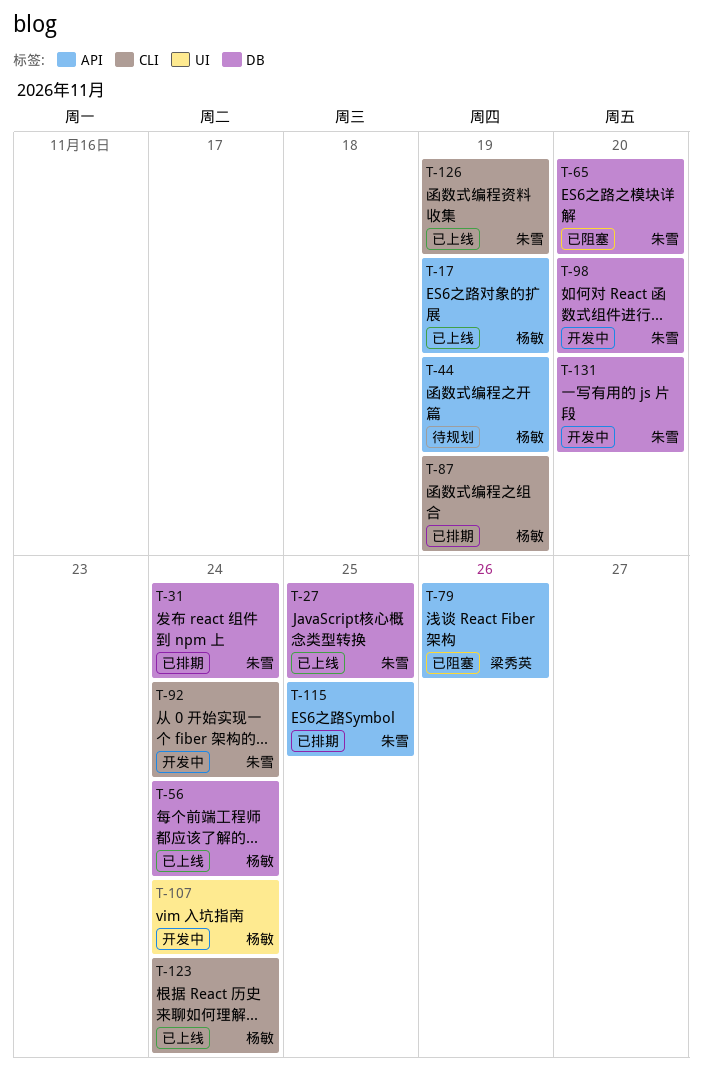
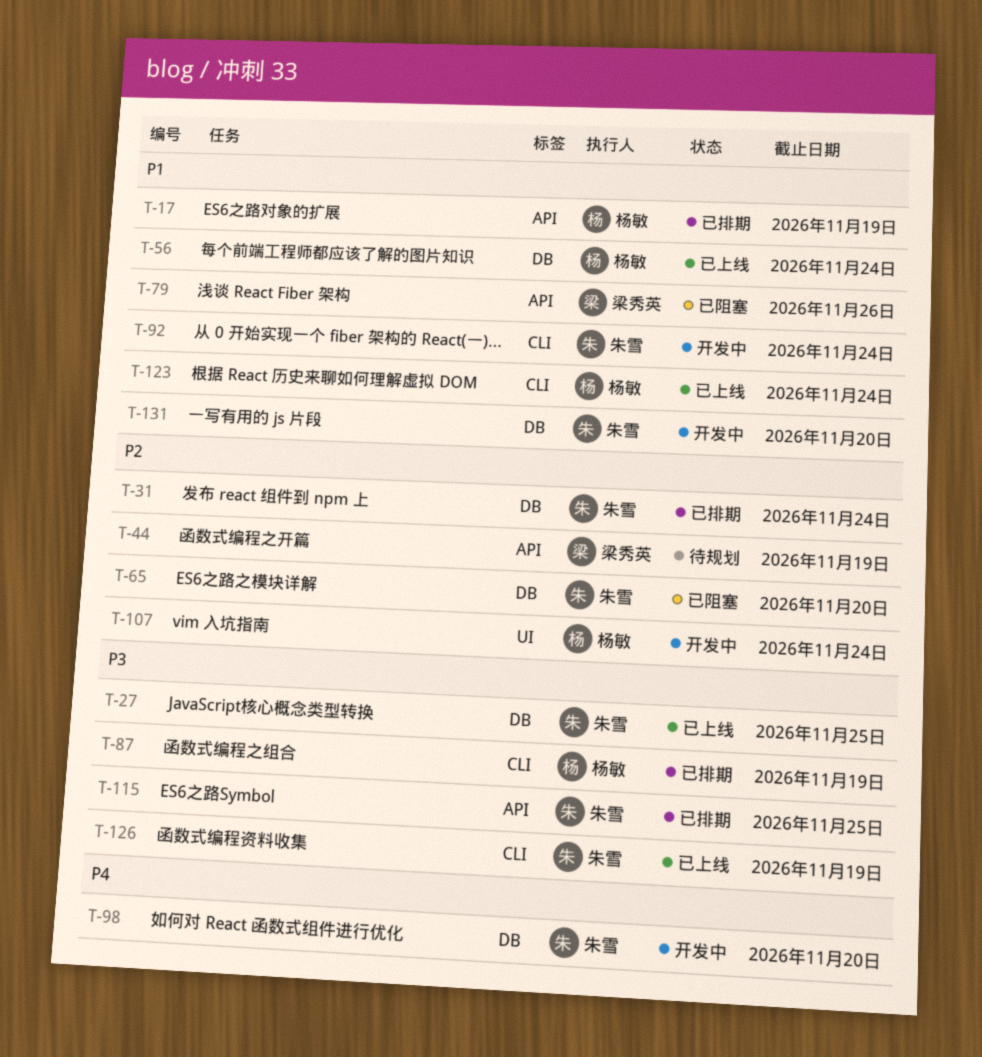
T-17, status: 已上线 -> 已排期
T-44, owner: 杨敏 -> 梁秀英

